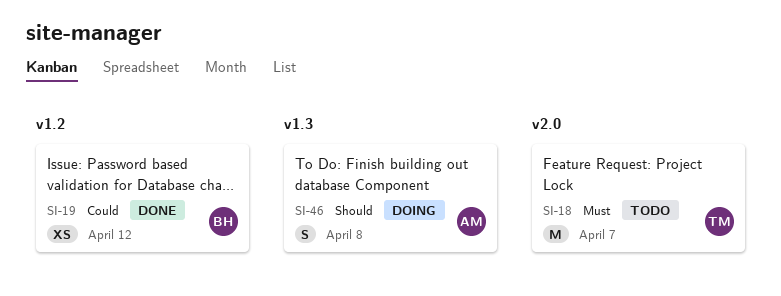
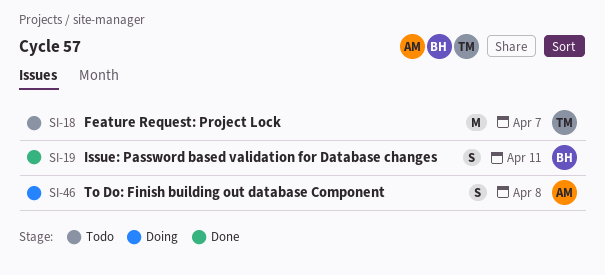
SI-19, estimate: XS -> S
SI-19, due: Apr 12 -> Apr 11

